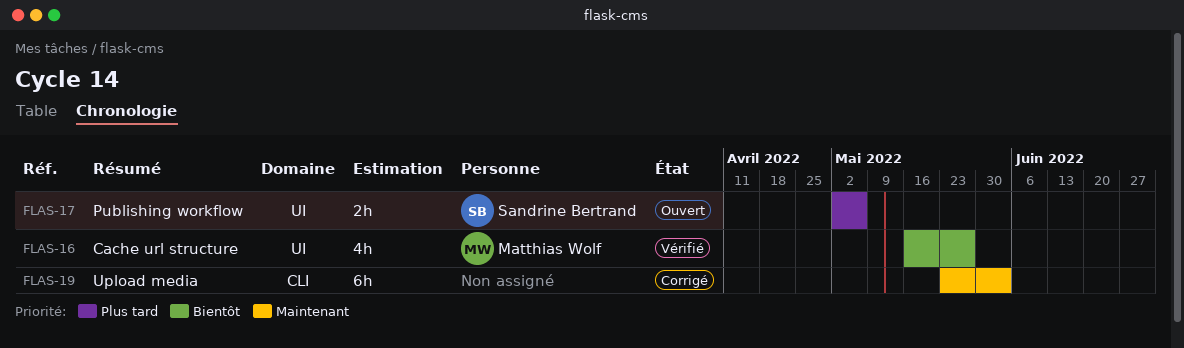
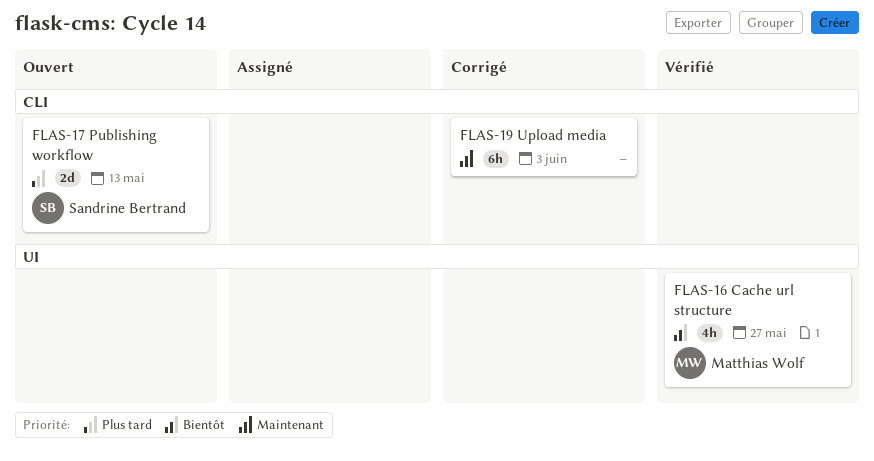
FLAS-17, label: UI -> CLI
FLAS-17, estimate: 2h -> 2d
FLAS-17, due: May 6 -> May 13

